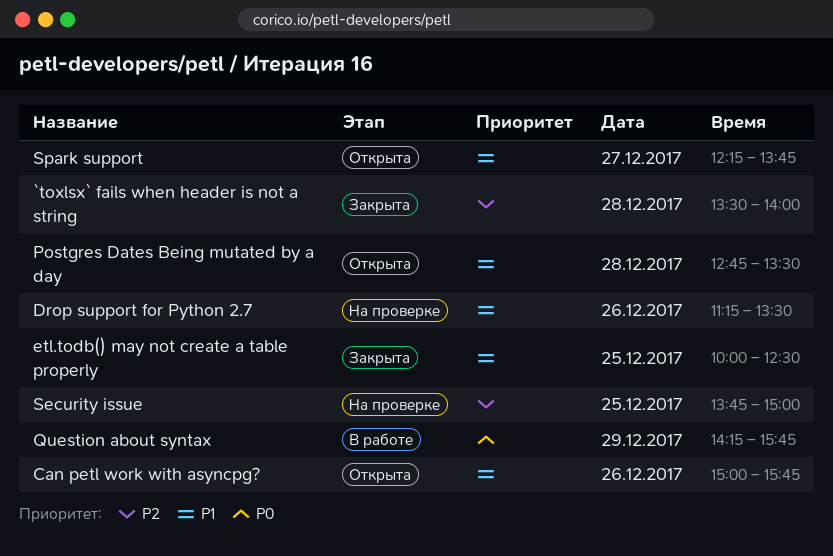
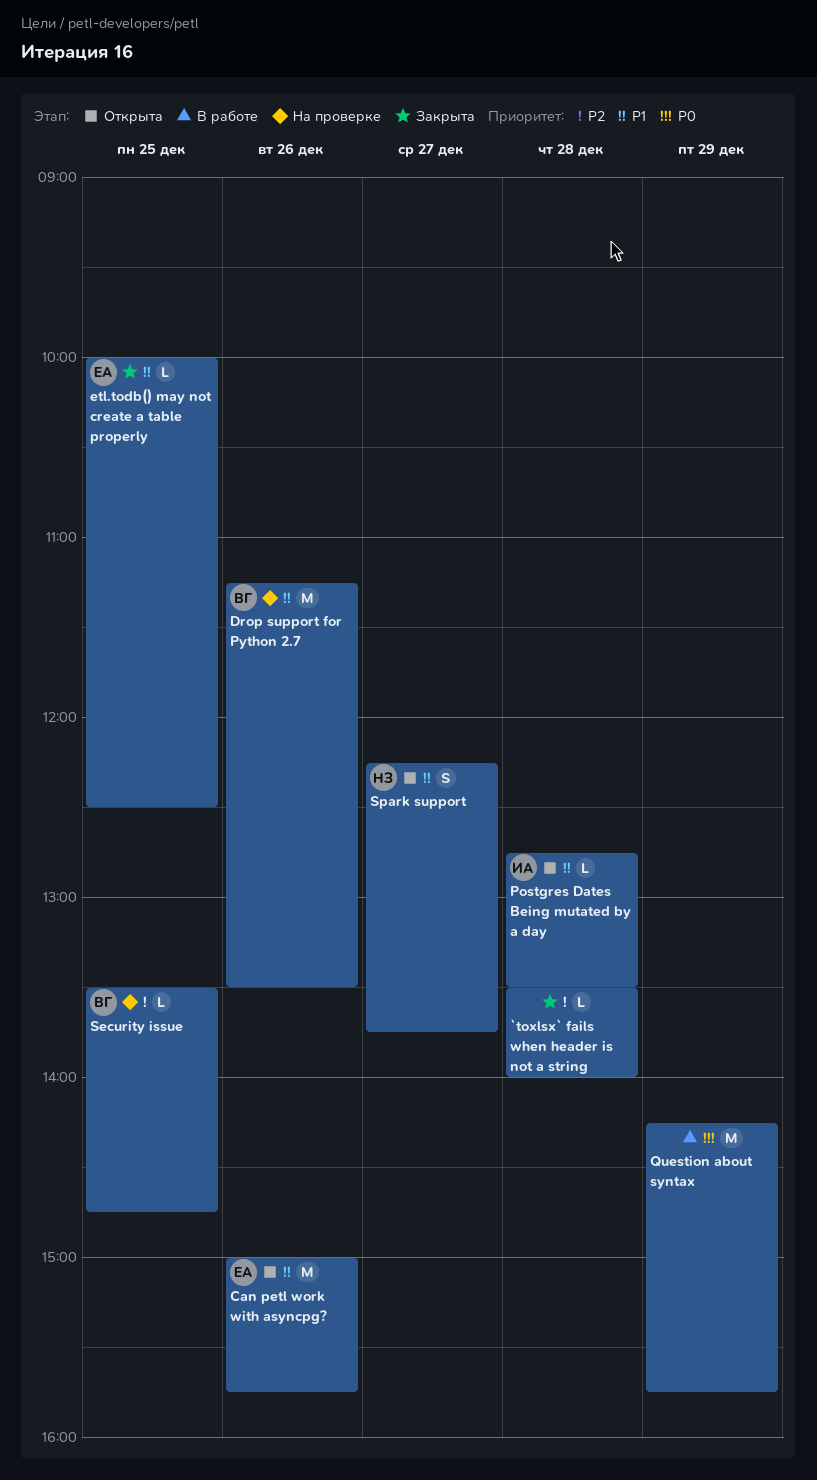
Security issue, begins: 13:45 -> 13:30
Security issue, ends: 15:00 -> 14:45

